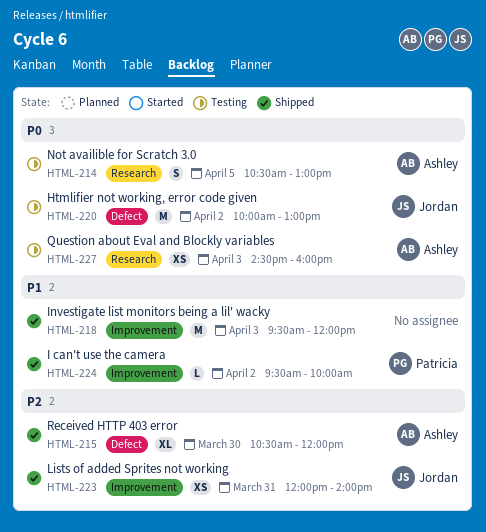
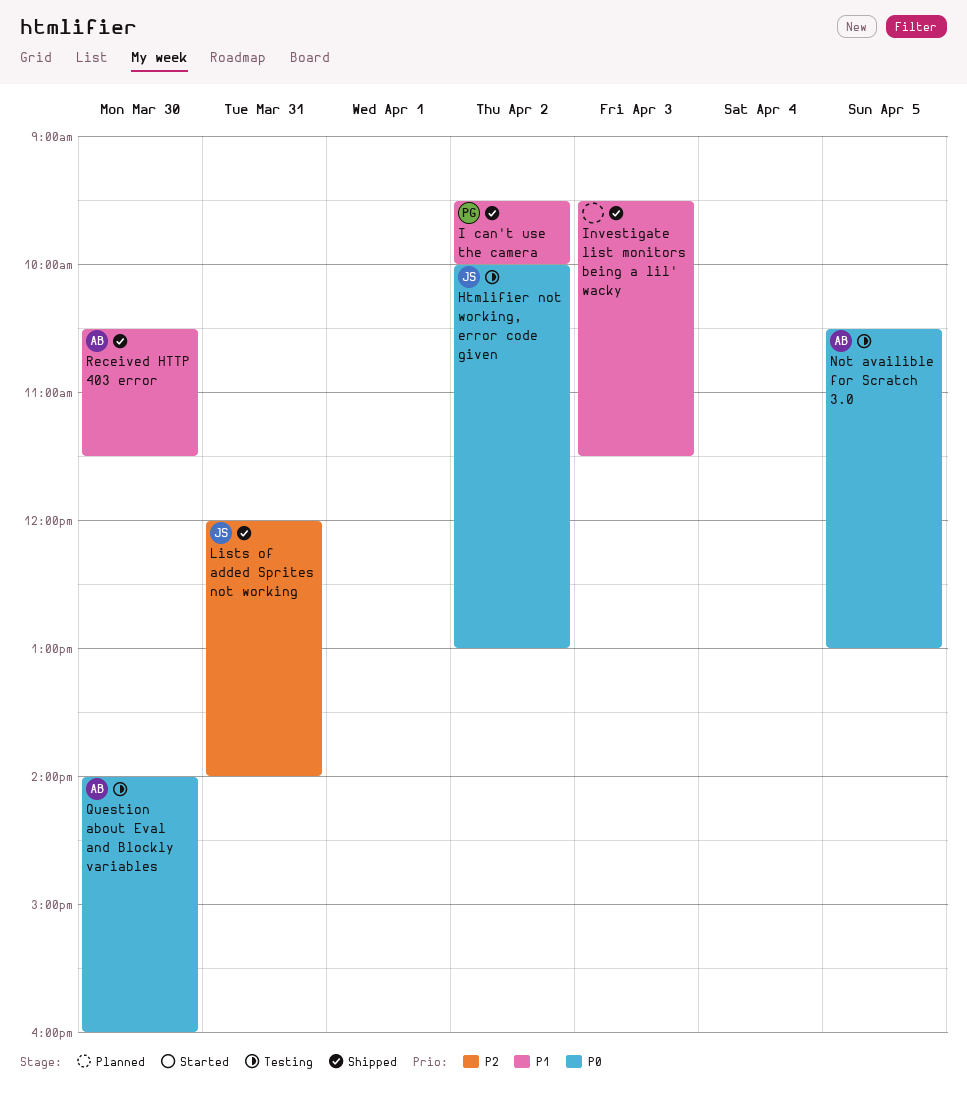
Investigate list monitors being a lil' wacky, ends: 12:00 -> 11:30
Question about Eval and Blockly variables, day: Apr 3 -> Mar 30
Question about Eval and Blockly variables, begins: 14:30 -> 14:00
Received HTTP 403 error, priority: P2 -> P1
Received HTTP 403 error, ends: 12:00 -> 11:30

